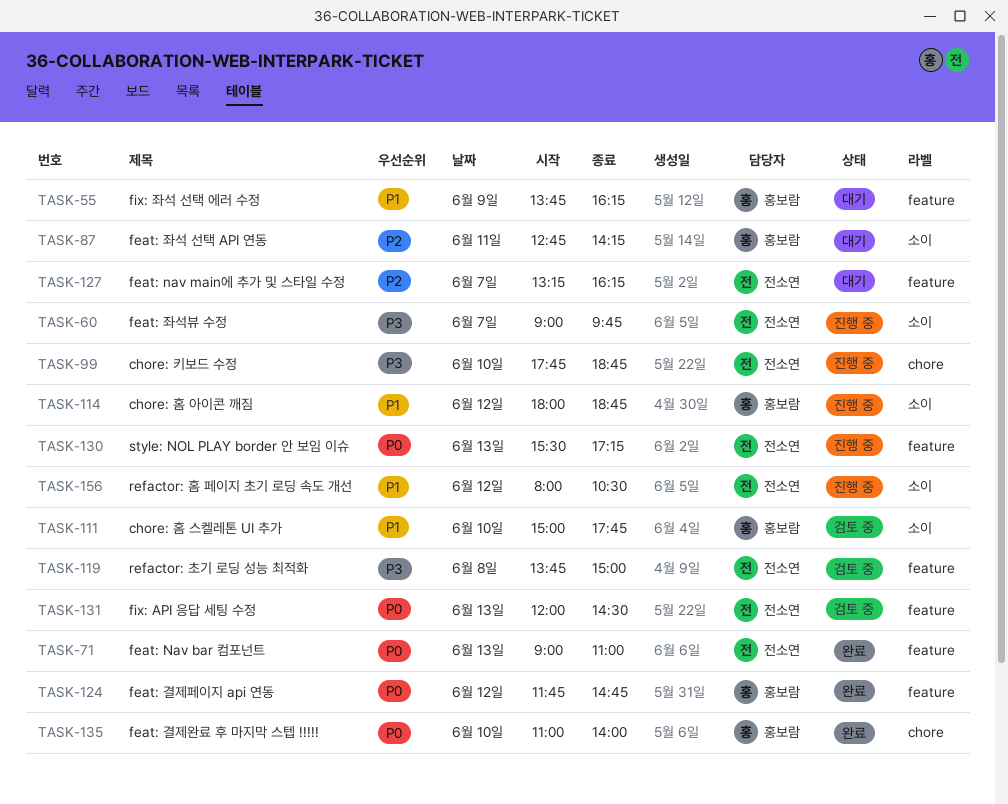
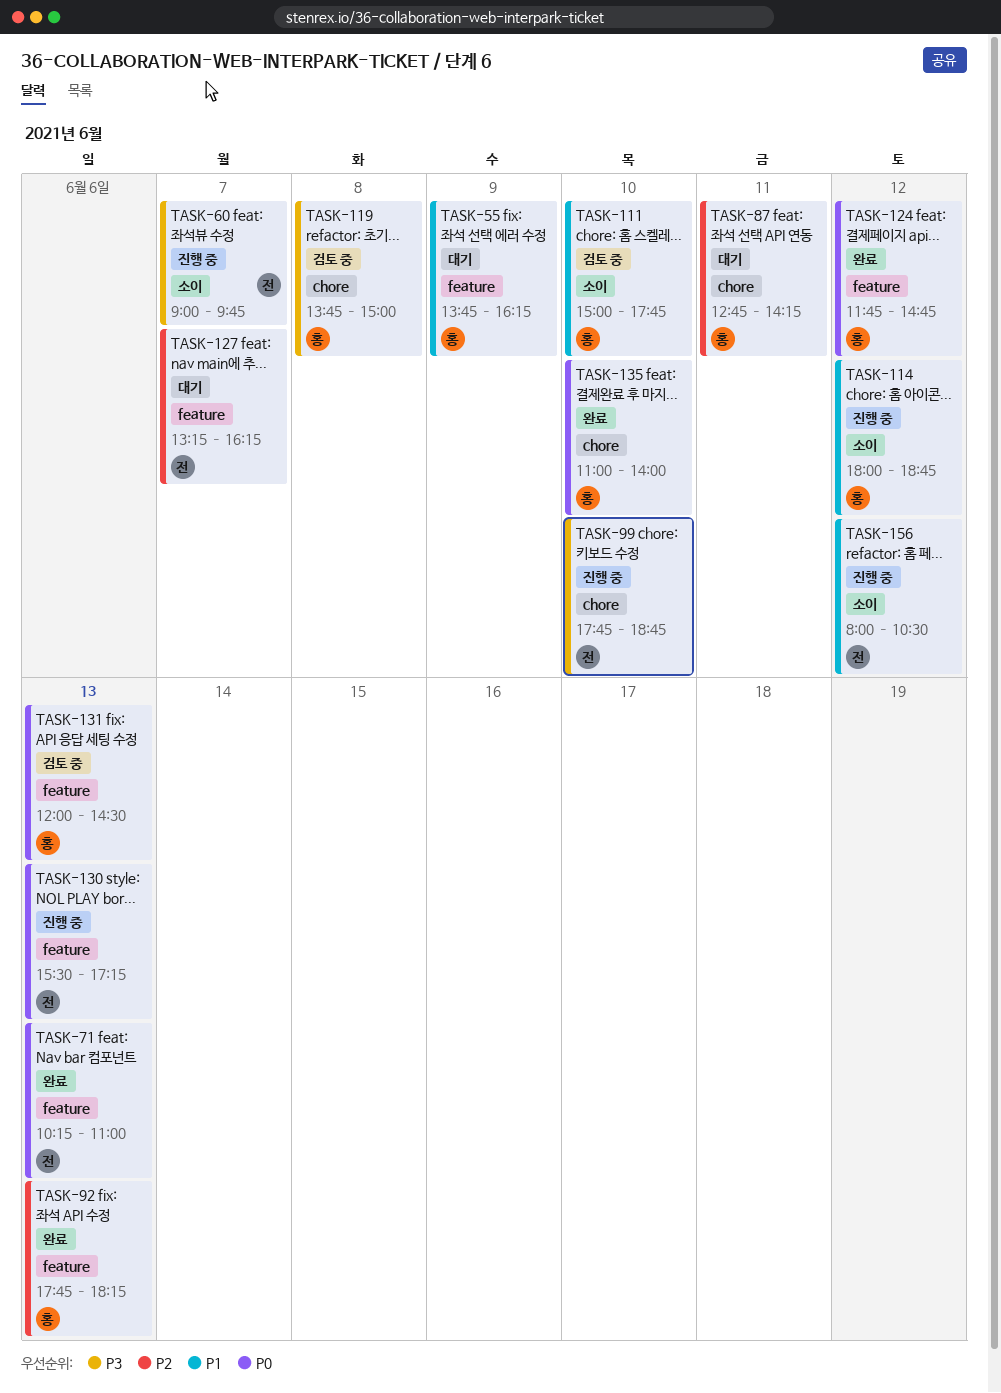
TASK-71, begins: 09:00 -> 10:15
TASK-87, label: 소이 -> chore
TASK-92: none -> present
TASK-119, owner: 전소연 -> 홍보람
TASK-119, label: feature -> chore
TASK-131, owner: 전소연 -> 홍보람

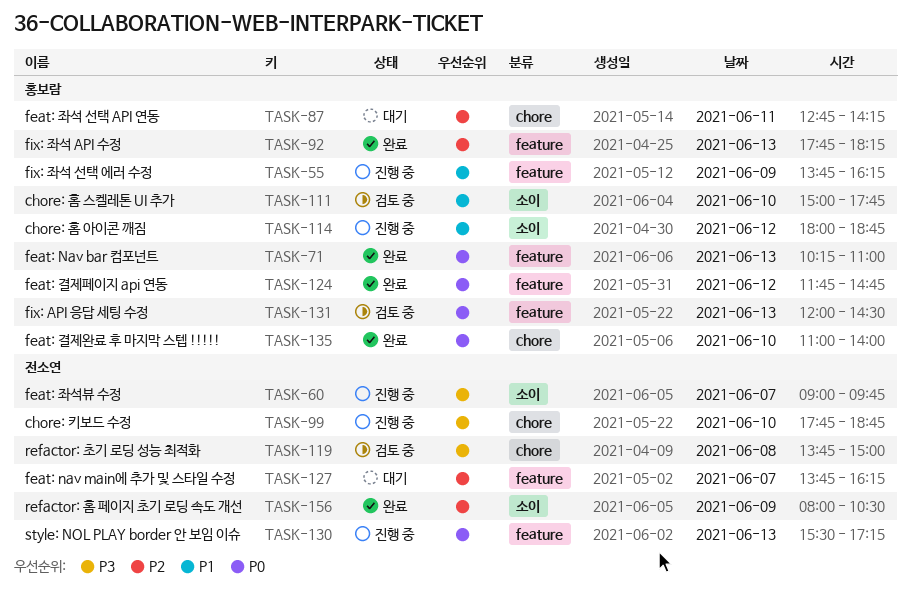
TASK-55, status: 대기 -> 진행 중
TASK-71, owner: 전소연 -> 홍보람
TASK-119, owner: 홍보람 -> 전소연
TASK-127, begins: 13:15 -> 13:45
TASK-156, status: 진행 중 -> 완료
TASK-156, priority: P1 -> P2
TASK-156, day: Jun 12 -> Jun 9

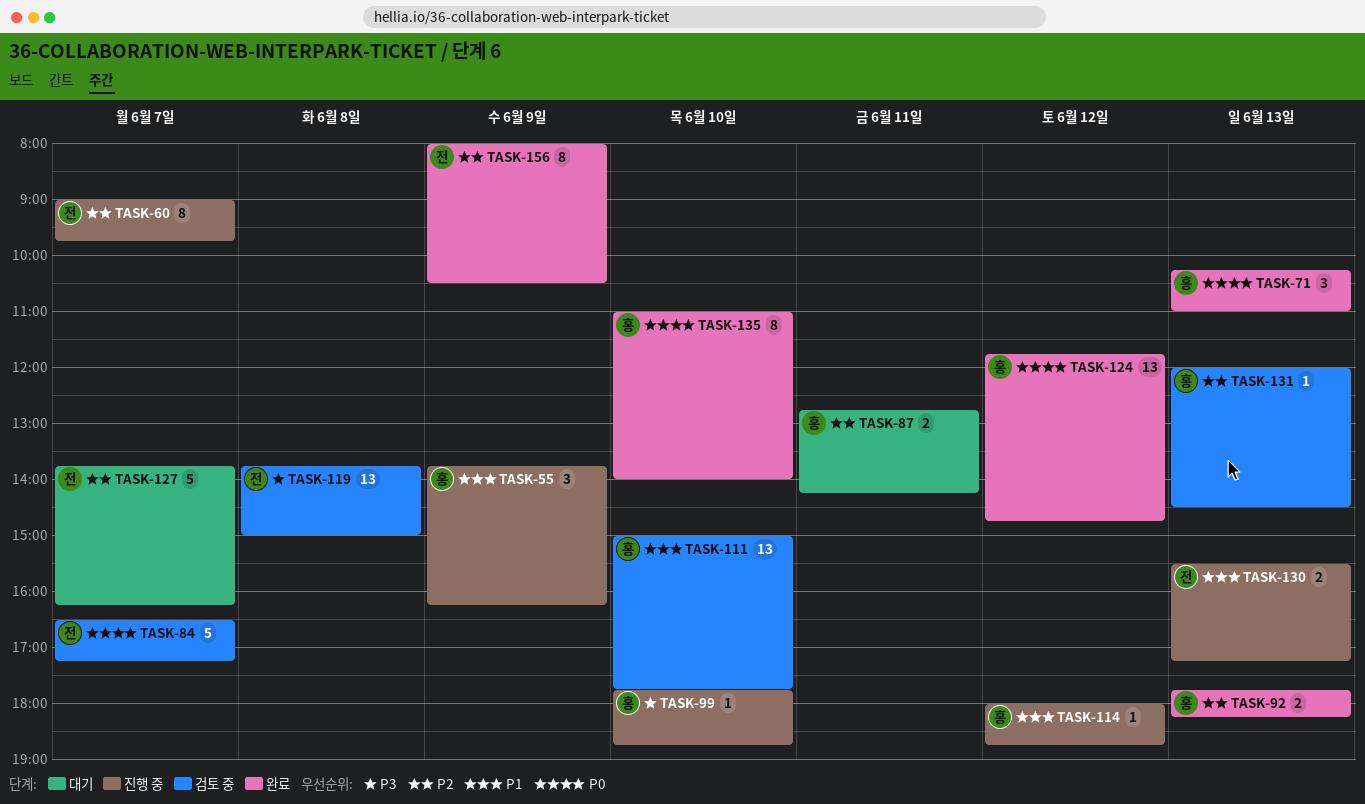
TASK-60, priority: P3 -> P2
TASK-84: none -> present
TASK-99, owner: 전소연 -> 홍보람
TASK-130, priority: P0 -> P1
TASK-131, priority: P0 -> P2

